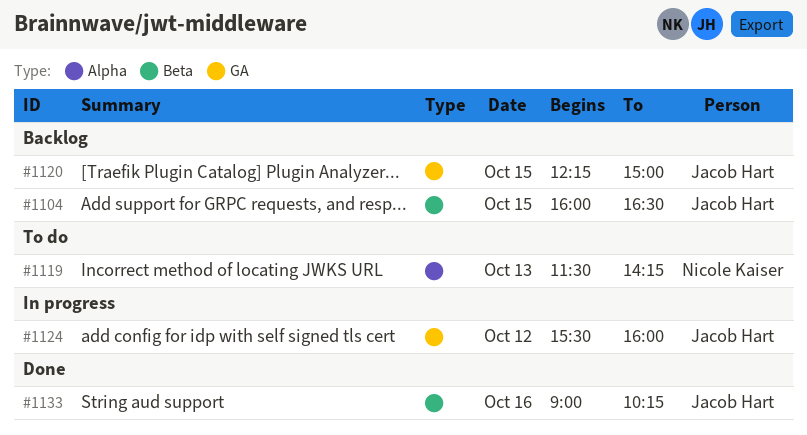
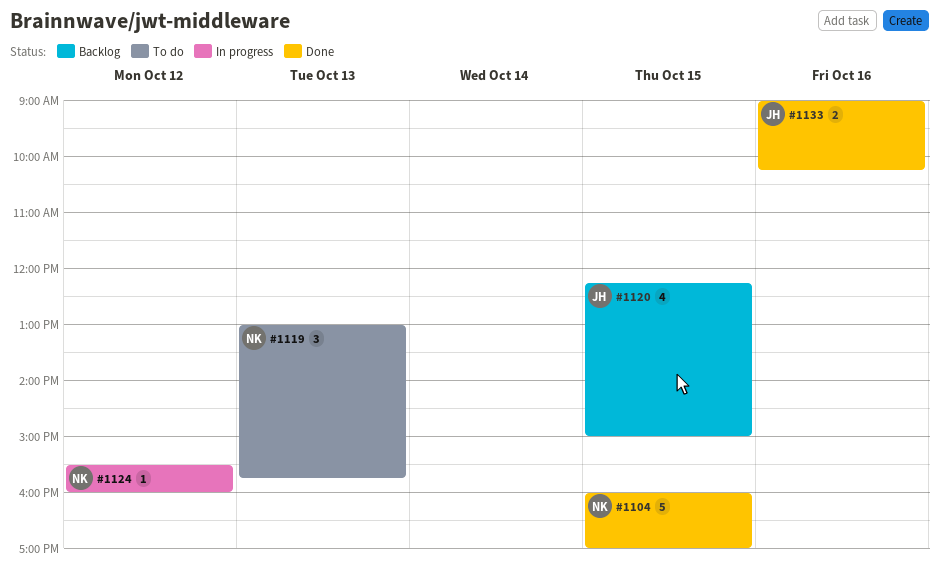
#1104, status: Backlog -> Done
#1104, owner: Jacob Hart -> Nicole Kaiser
#1104, ends: 16:30 -> 17:00
#1119, begins: 11:30 -> 13:00
#1119, ends: 14:15 -> 15:45
#1124, owner: Jacob Hart -> Nicole Kaiser

